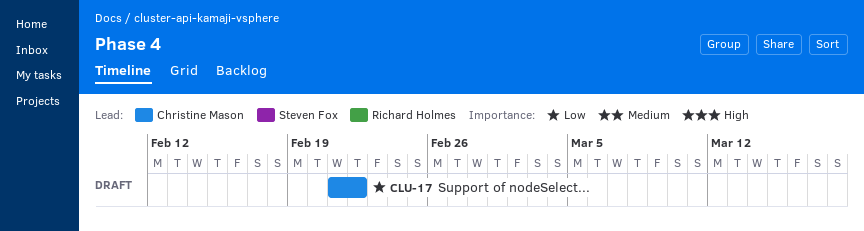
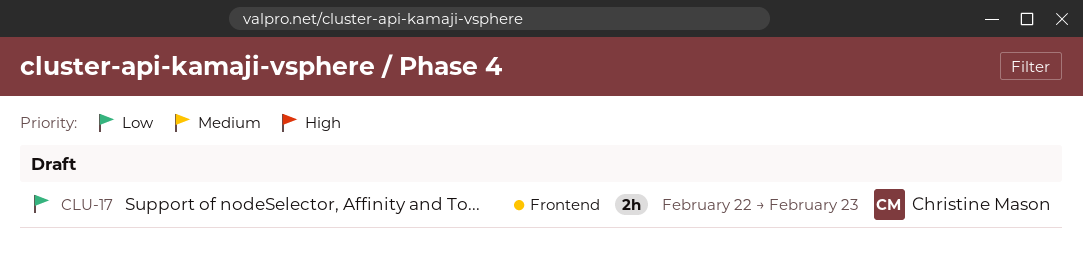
CLU-17, start: Feb 21 -> Feb 22
CLU-17, due: Feb 22 -> Feb 23

